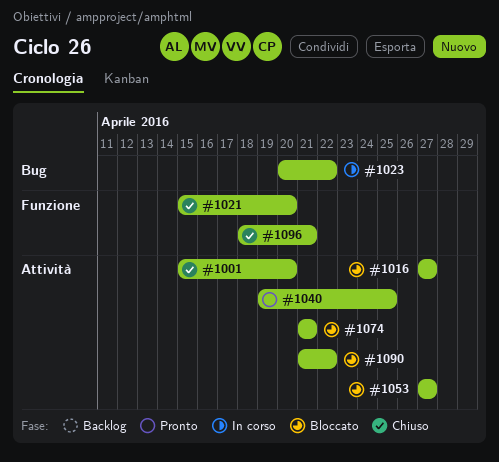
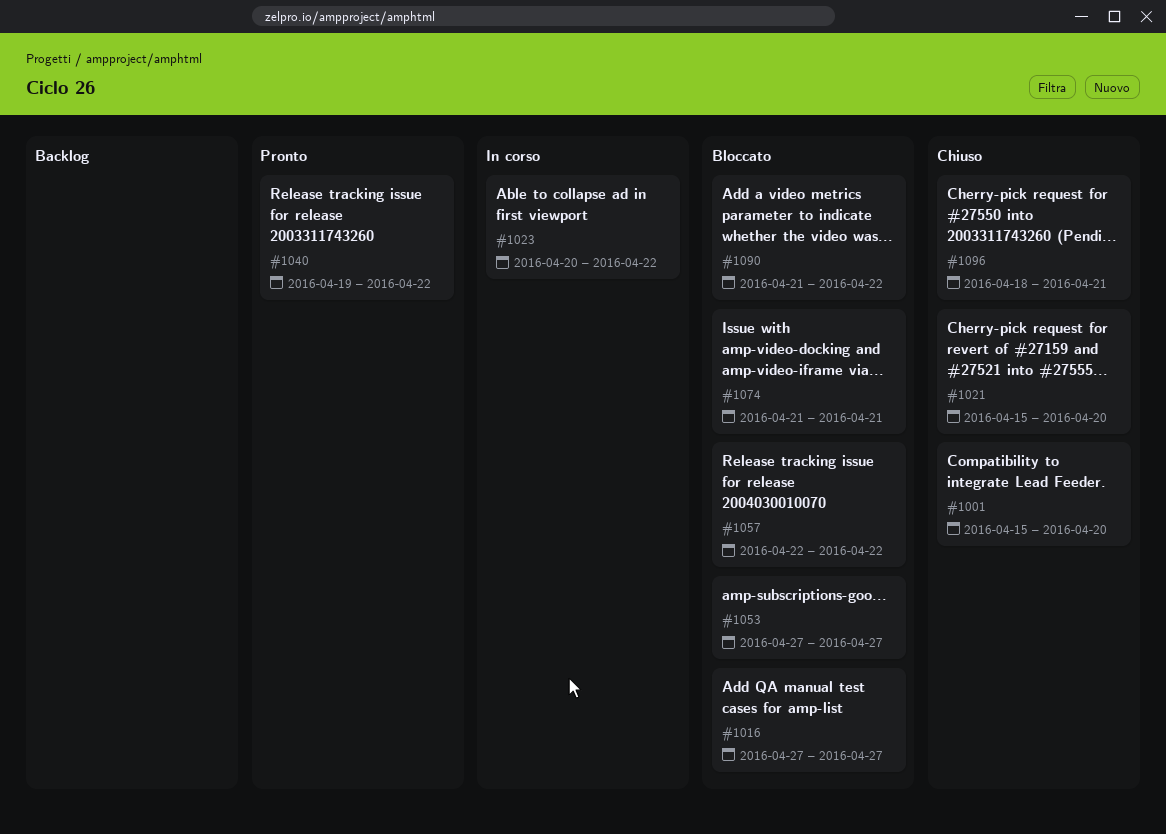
#1040, due: Apr 25 -> Apr 22
#1057: none -> present

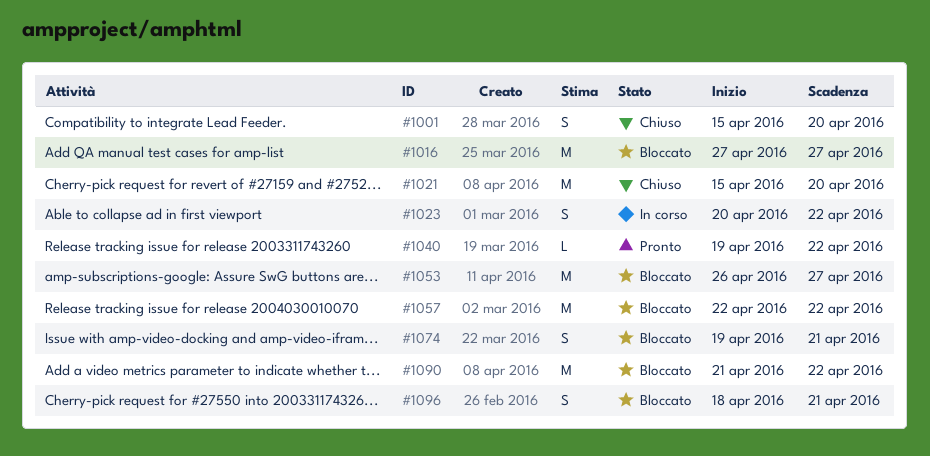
#1053, start: Apr 27 -> Apr 26
#1074, start: Apr 21 -> Apr 19
#1096, status: Chiuso -> Bloccato

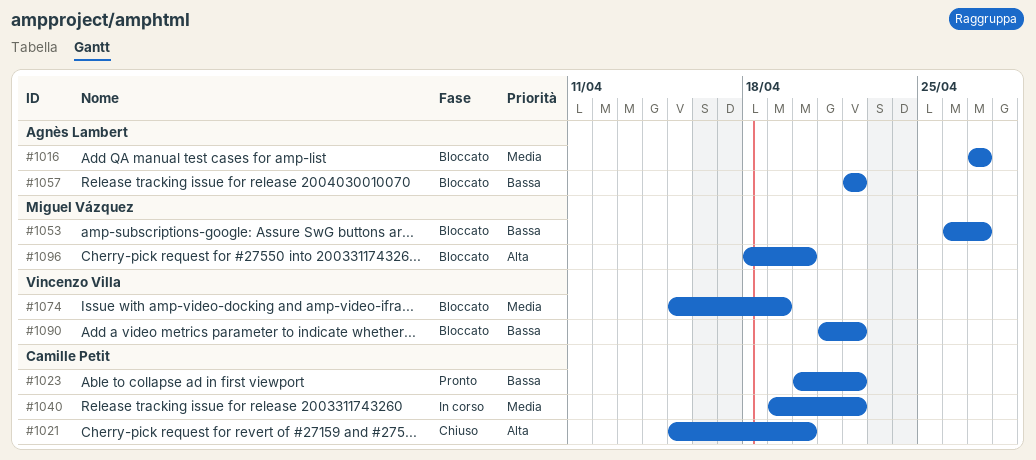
#1001: present -> none
#1023, status: In corso -> Pronto
#1040, status: Pronto -> In corso
#1074, start: Apr 19 -> Apr 15
#1074, due: Apr 21 -> Apr 19
#1096, due: Apr 21 -> Apr 20

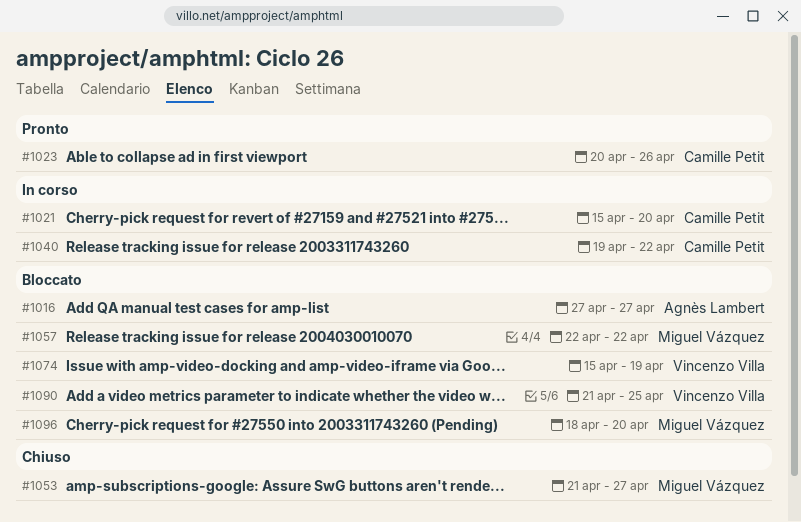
#1021, status: Chiuso -> In corso
#1023, due: Apr 22 -> Apr 26
#1053, status: Bloccato -> Chiuso
#1053, start: Apr 26 -> Apr 21
#1057, owner: Agnès Lambert -> Miguel Vázquez
#1090, due: Apr 22 -> Apr 25

